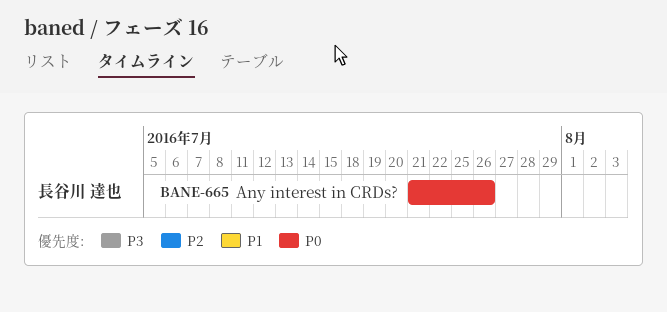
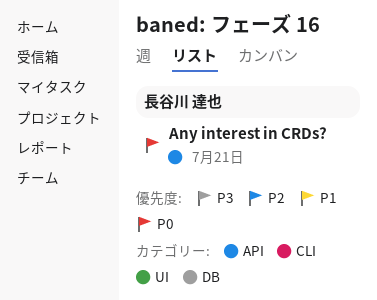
Any interest in CRDs?, due: Jul 26 -> Jul 21

